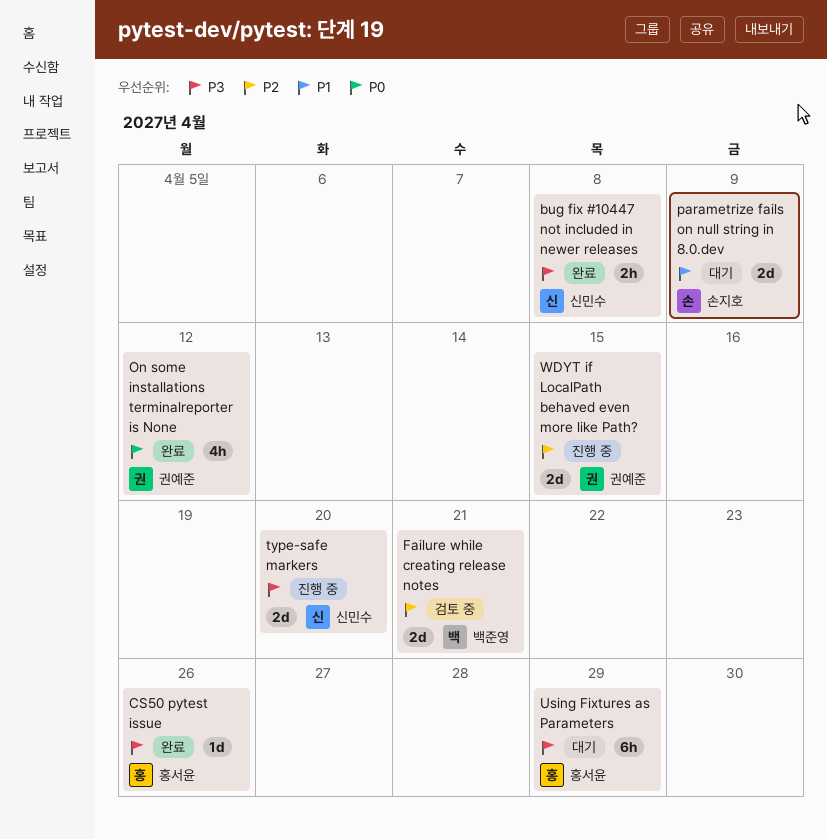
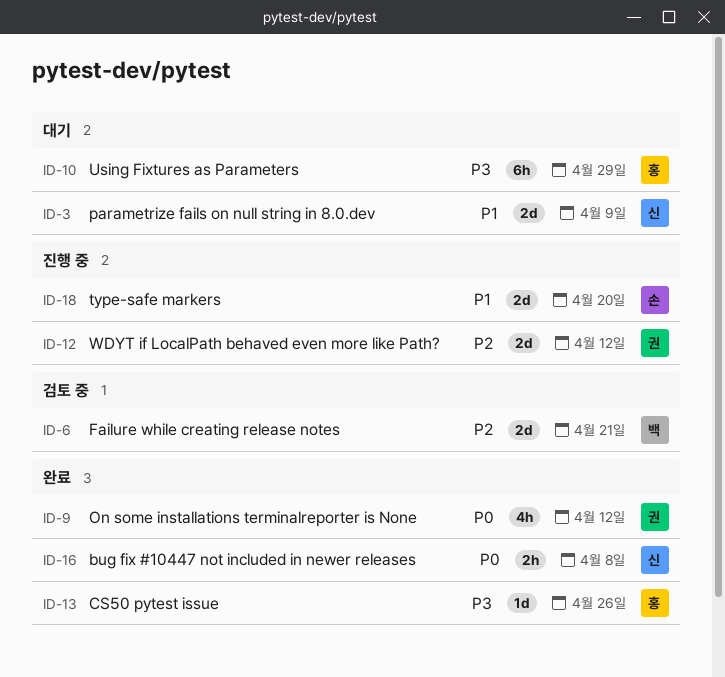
bug fix #10447 not included in newer releases, priority: P3 -> P0
parametrize fails on null string in 8.0.dev, owner: 손지호 -> 신민수
type-safe markers, owner: 신민수 -> 손지호
type-safe markers, priority: P3 -> P1
WDYT if LocalPath behaved even more like Path?, due: Apr 15 -> Apr 12

